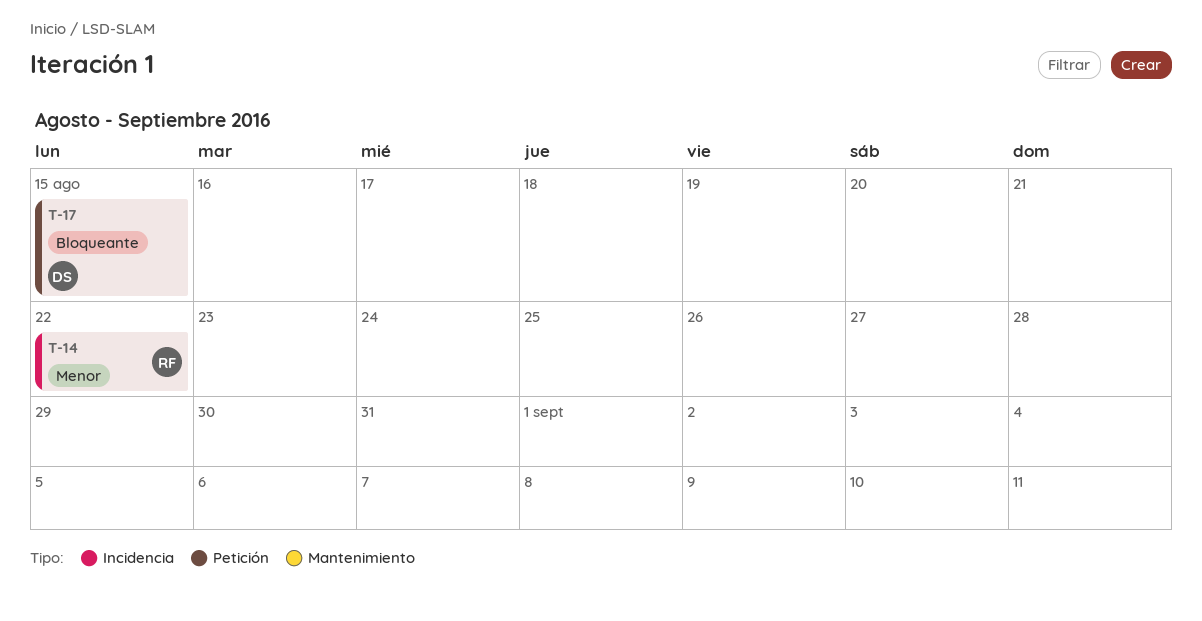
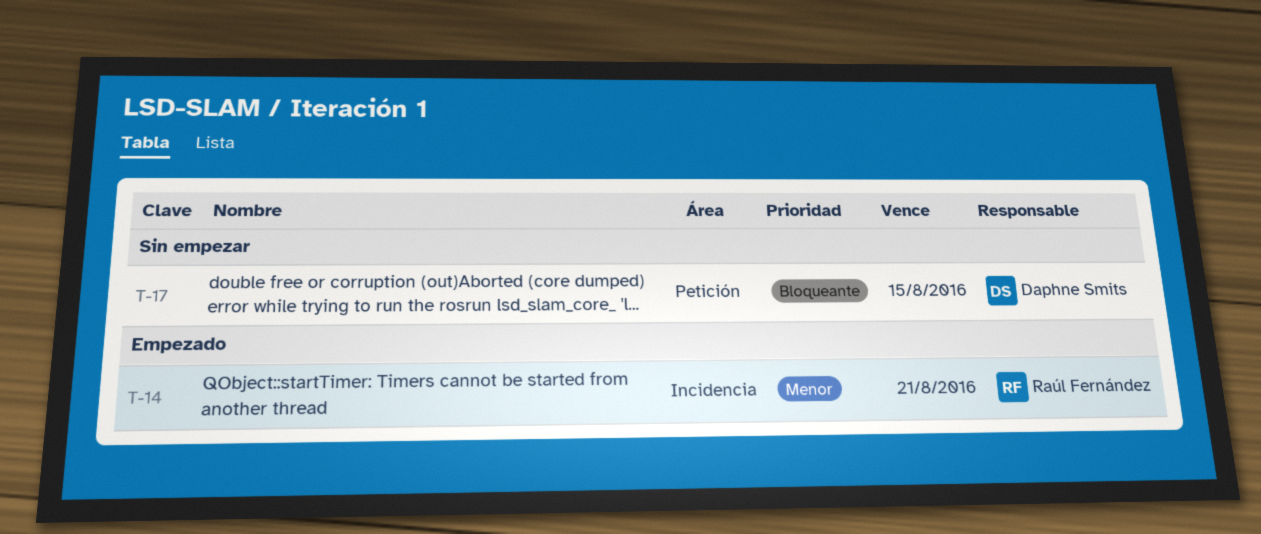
T-14, due: Aug 22 -> Aug 21

